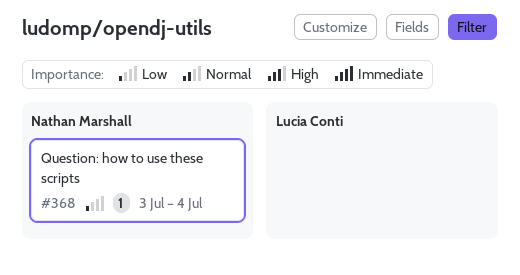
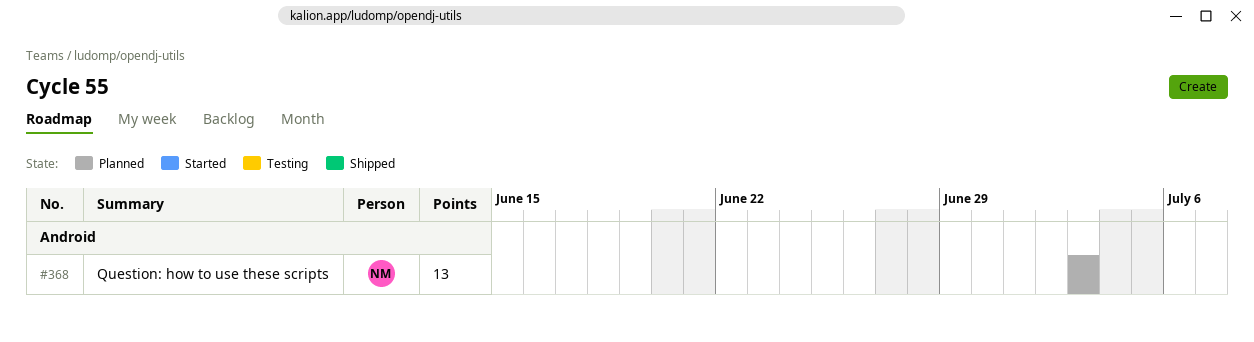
#368, estimate: 1 -> 13
#368, due: Jul 4 -> Jul 3

